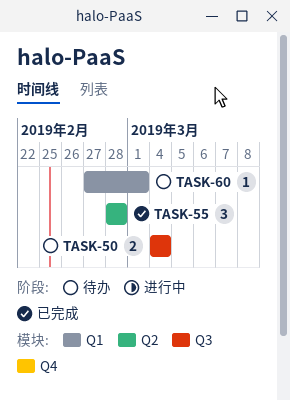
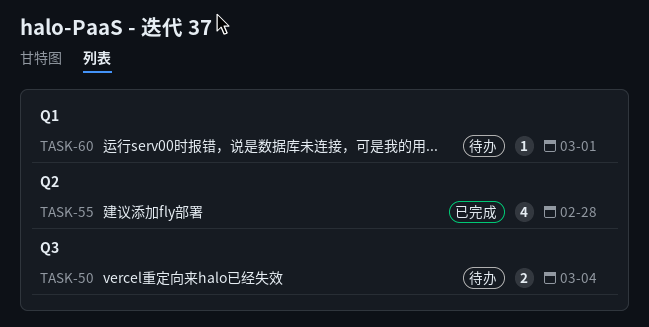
TASK-55, estimate: 3 -> 4

